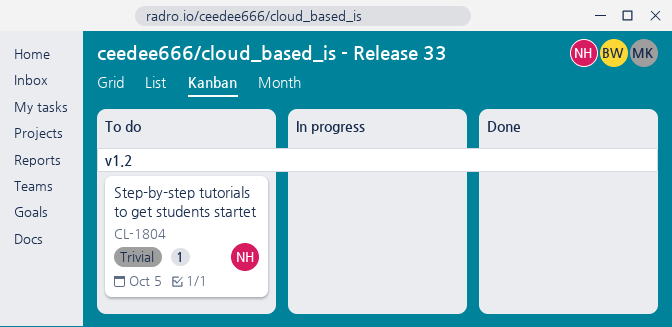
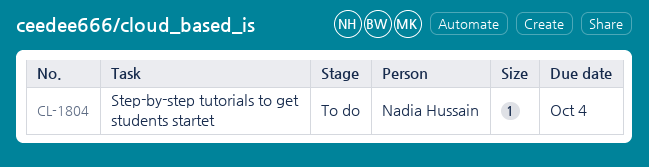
CL-1804, due: Oct 5 -> Oct 4

